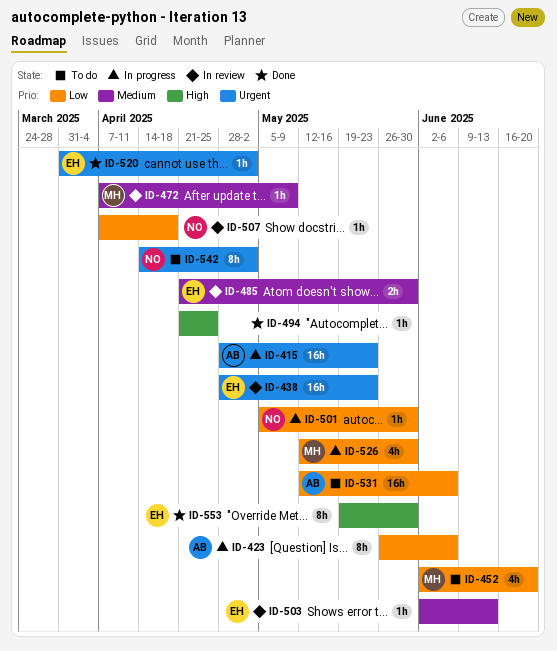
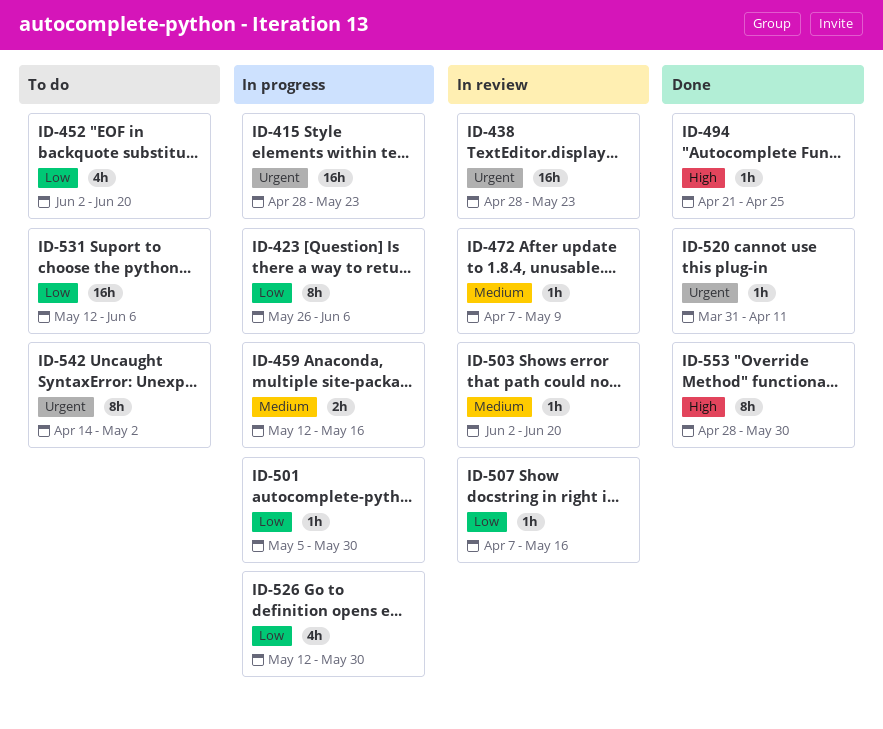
ID-459: none -> present
ID-485: present -> none
ID-503, due: Jun 13 -> Jun 20
ID-507, due: Apr 18 -> May 16
ID-520, due: May 2 -> Apr 11
ID-553, start: May 19 -> Apr 28

